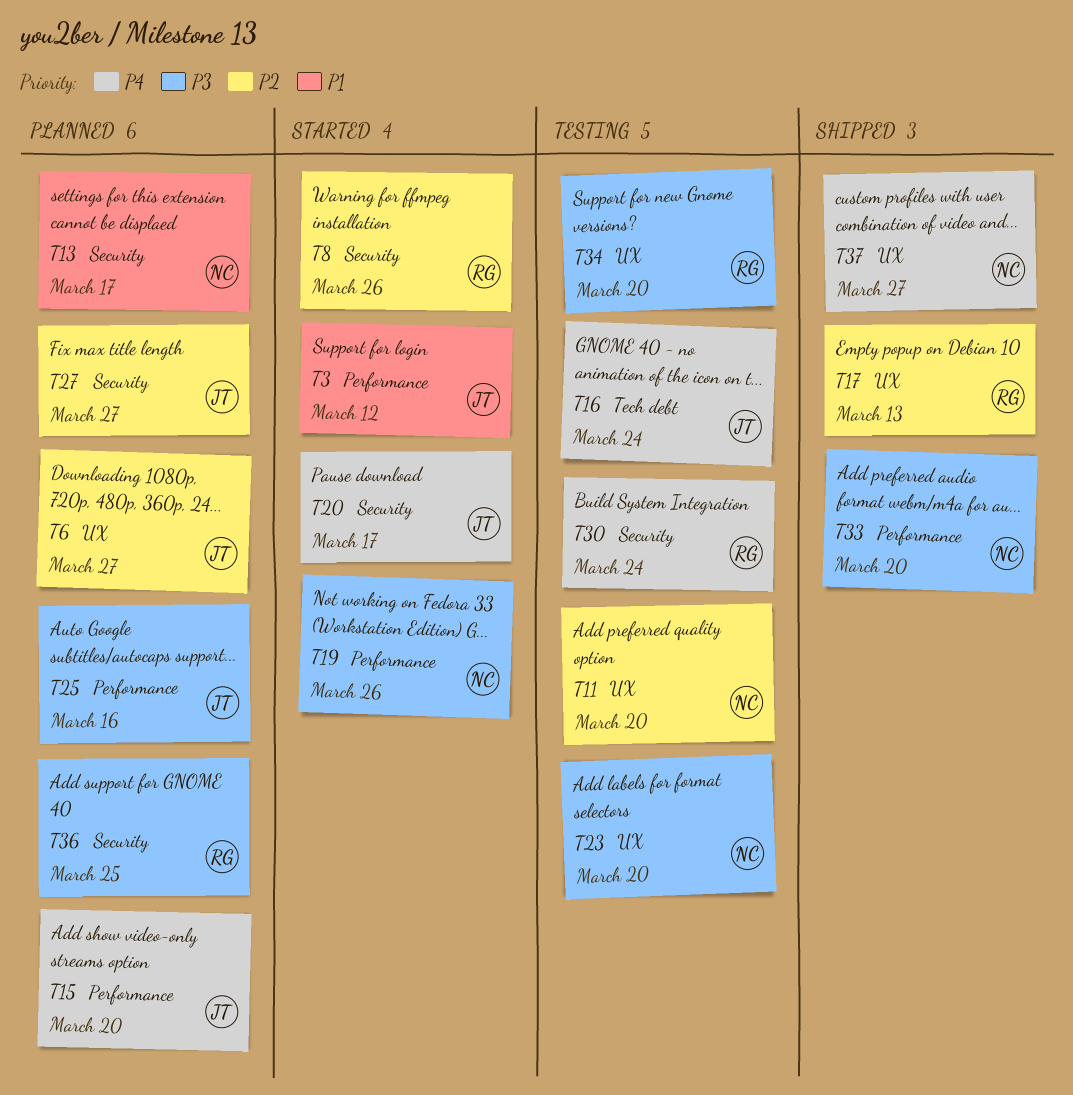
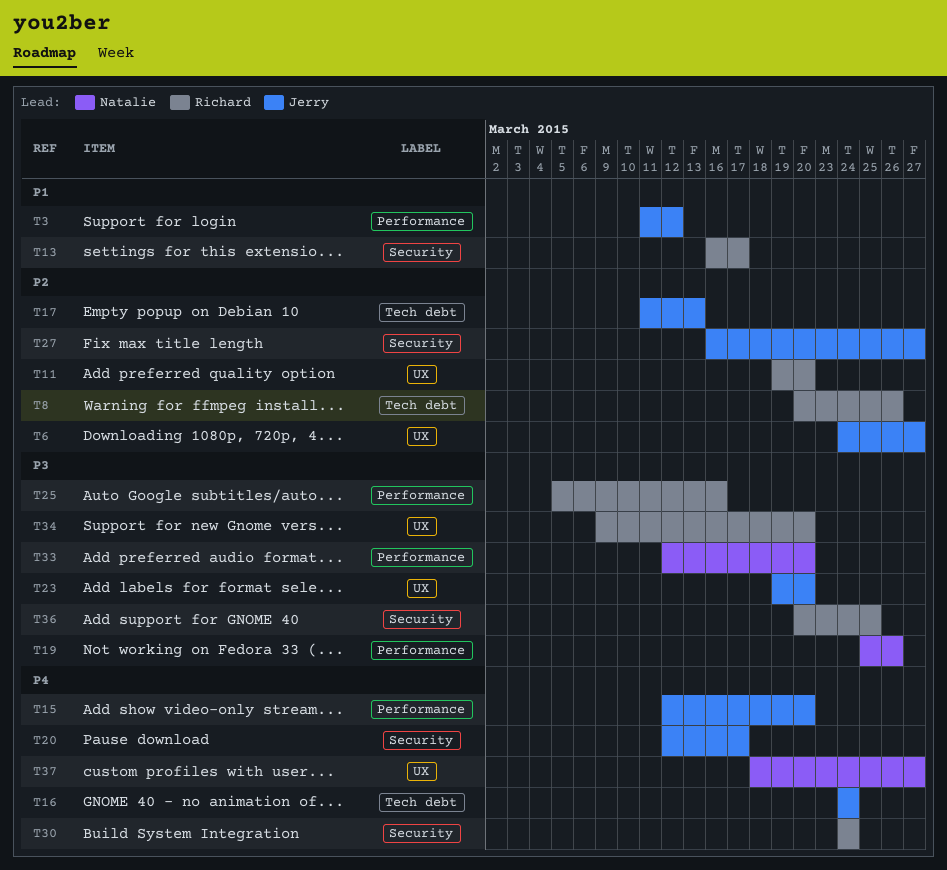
T8, label: Security -> Tech debt
T11, owner: Natalie -> Richard
T13, owner: Natalie -> Richard
T17, owner: Richard -> Jerry
T17, label: UX -> Tech debt
T23, owner: Natalie -> Jerry
T25, owner: Jerry -> Richard

